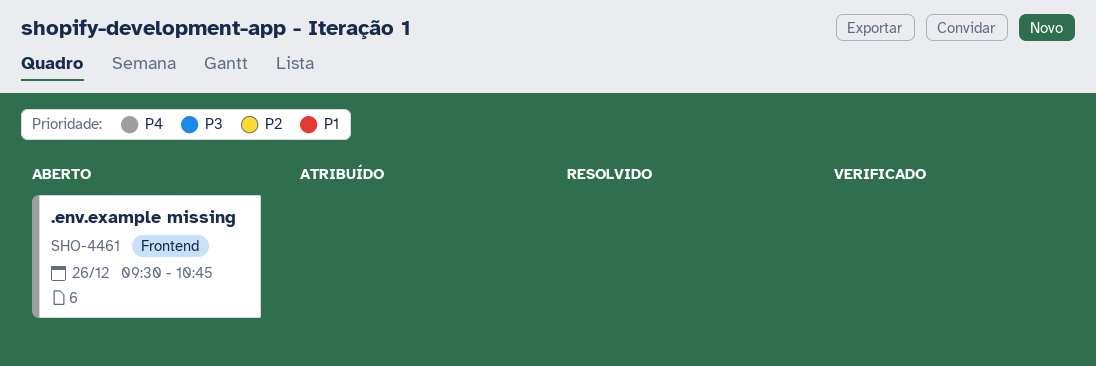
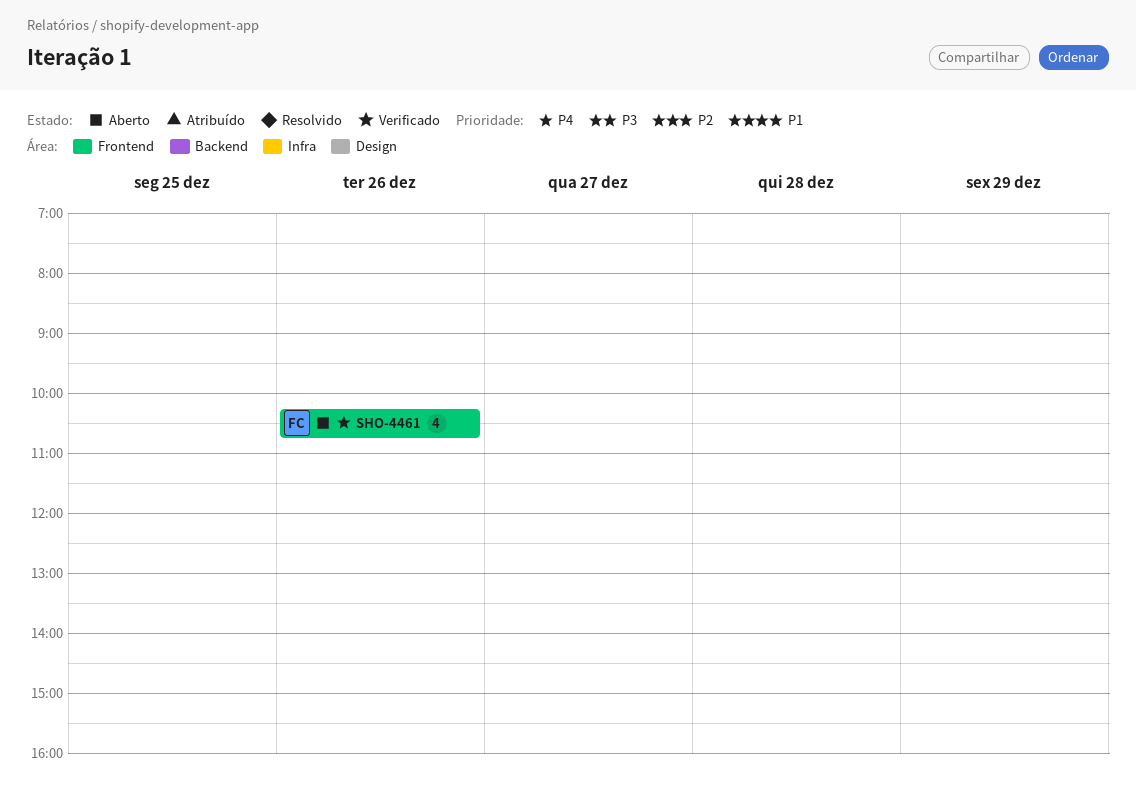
SHO-4461, begins: 09:30 -> 10:15

